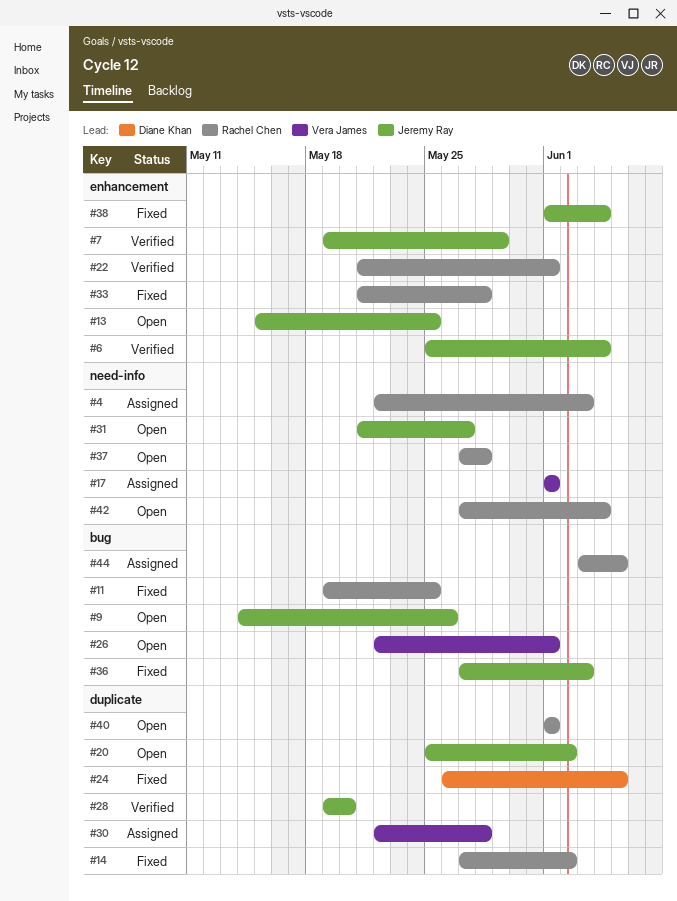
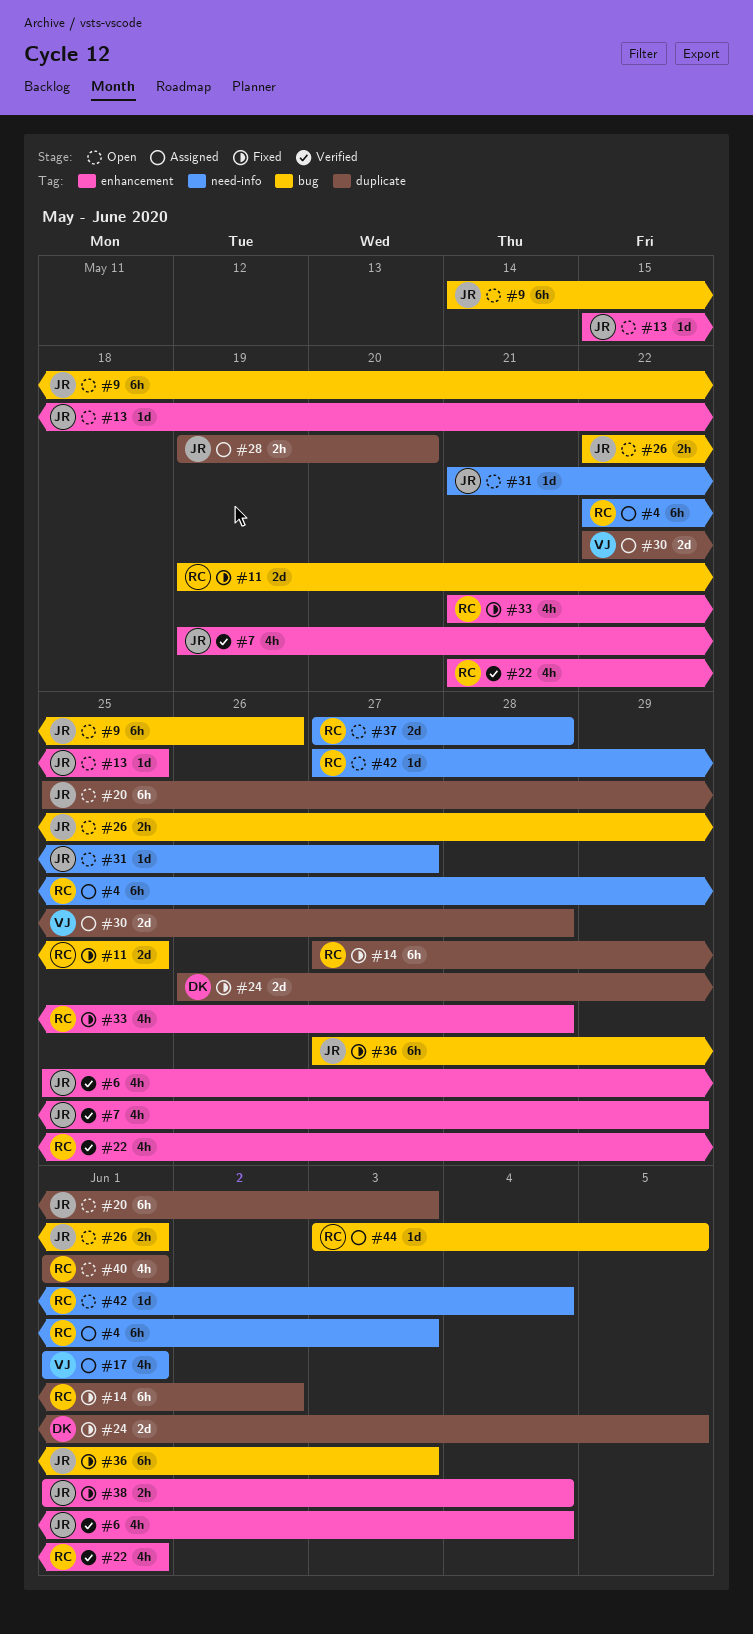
#20, due: Jun 2 -> Jun 3
#26, owner: Vera James -> Jeremy Ray
#28, status: Verified -> Assigned

